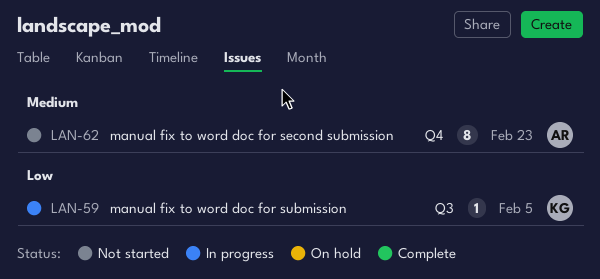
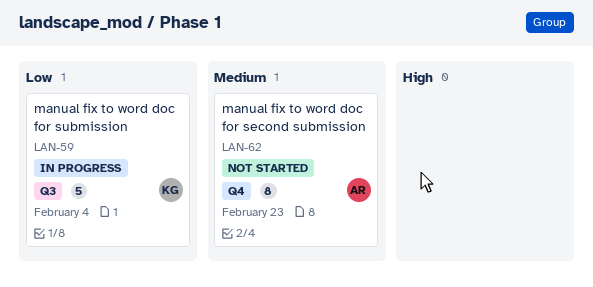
LAN-59, estimate: 1 -> 5
LAN-59, due: Feb 5 -> Feb 4

